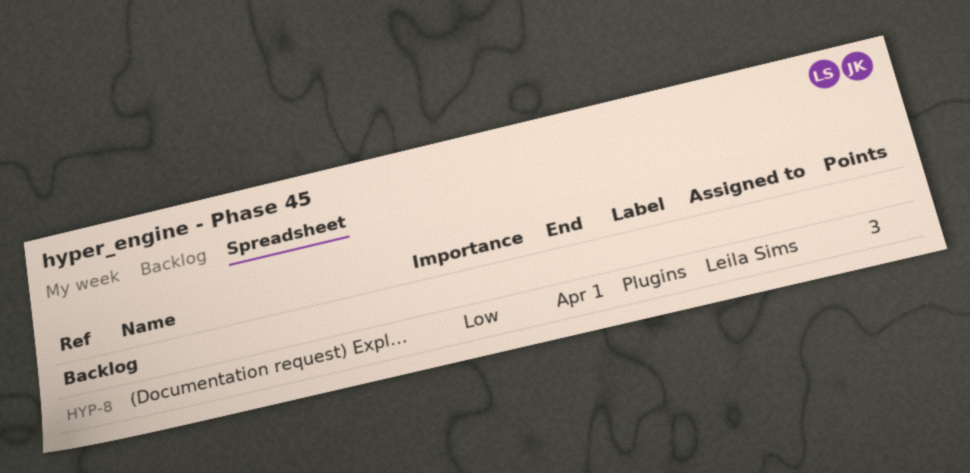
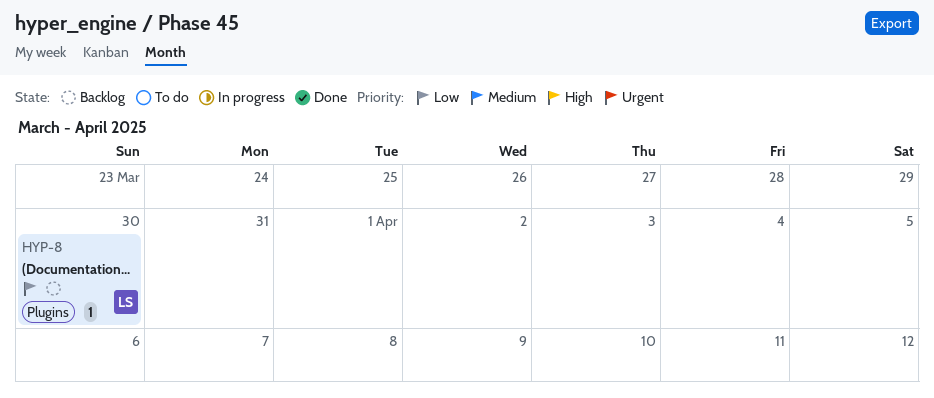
HYP-8, estimate: 3 -> 1
HYP-8, due: Apr 1 -> Mar 30

